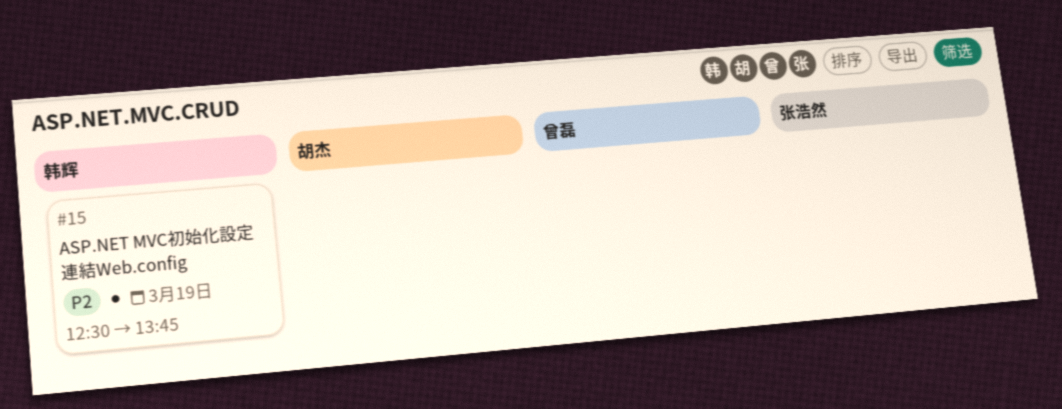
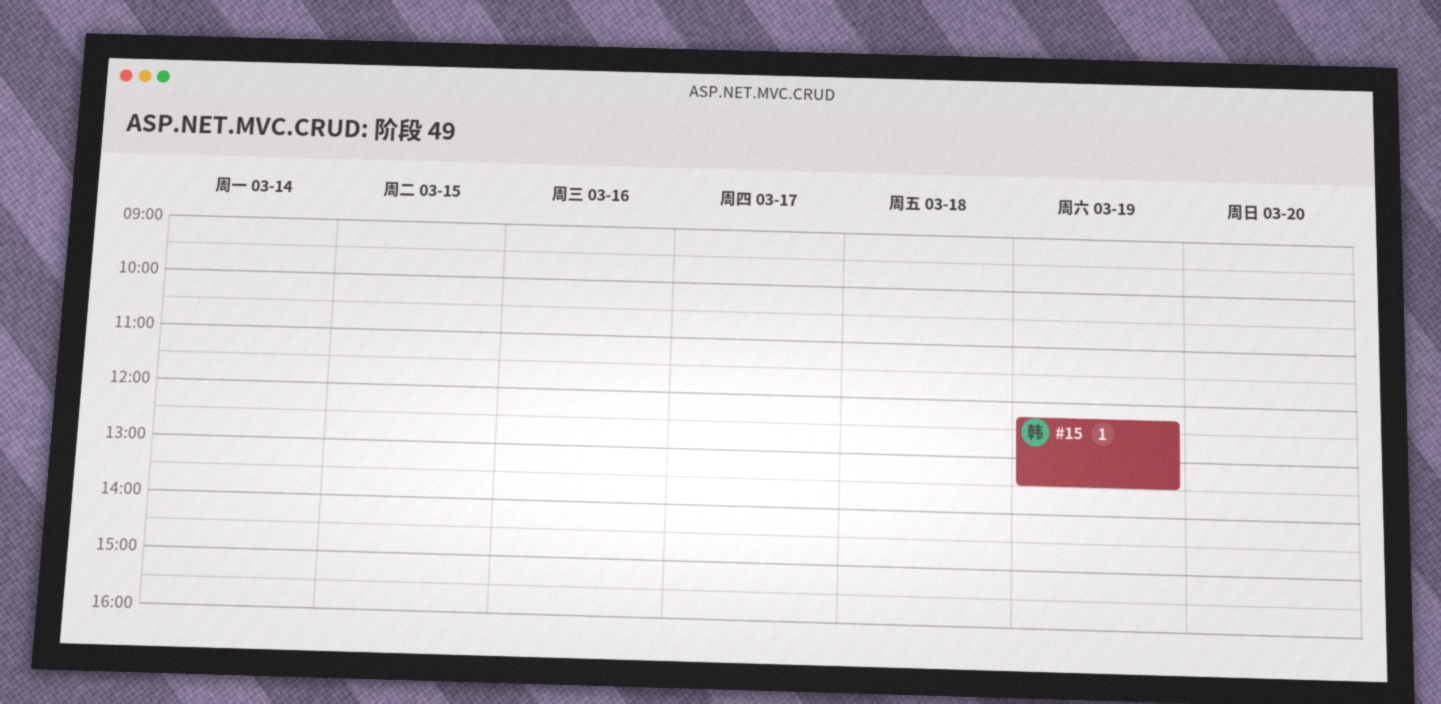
#15, begins: 12:30 -> 12:15
#15, ends: 13:45 -> 13:30

